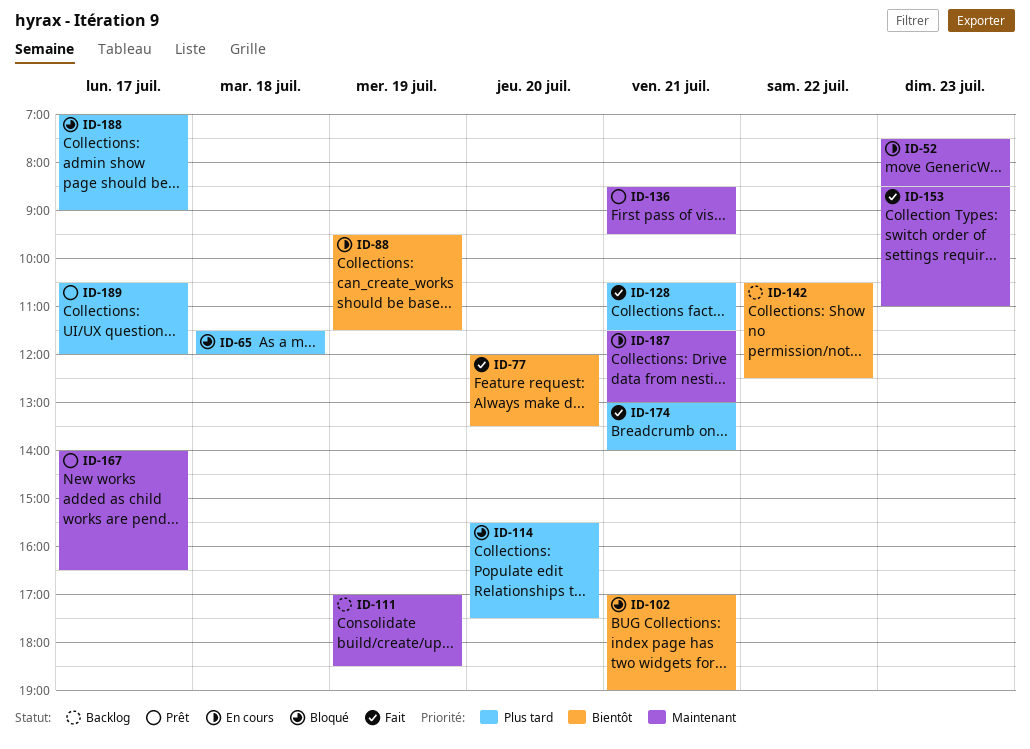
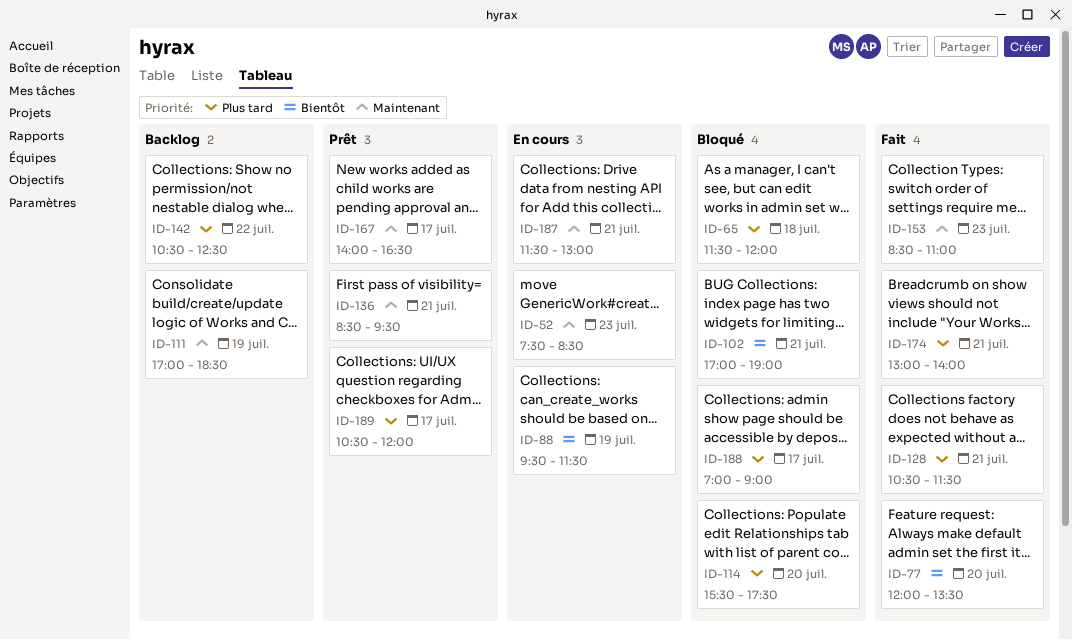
ID-142, priority: Bientôt -> Plus tard

